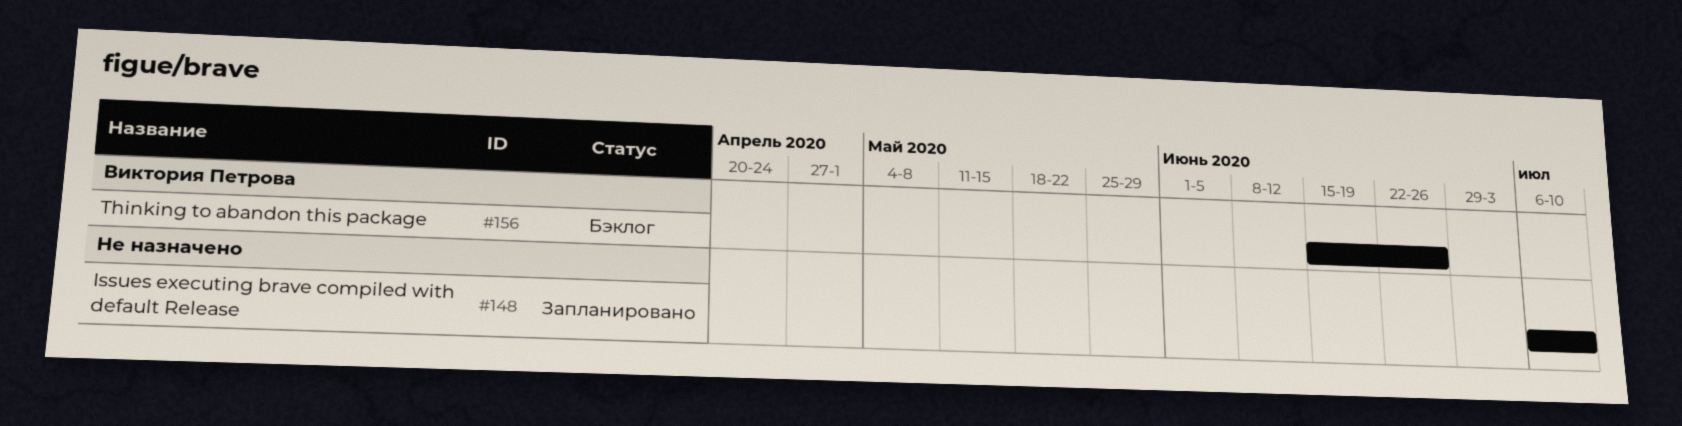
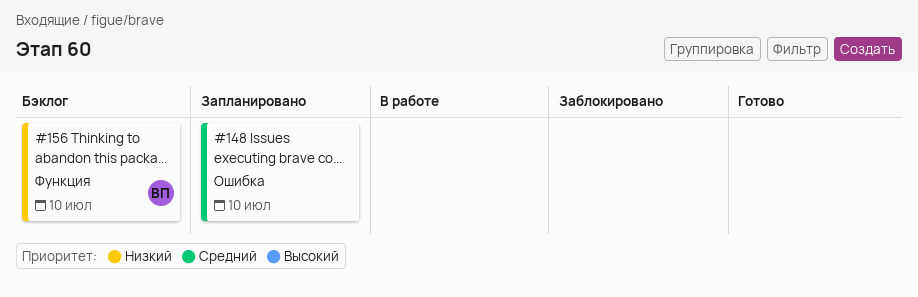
#156, due: Jun 26 -> Jul 10

